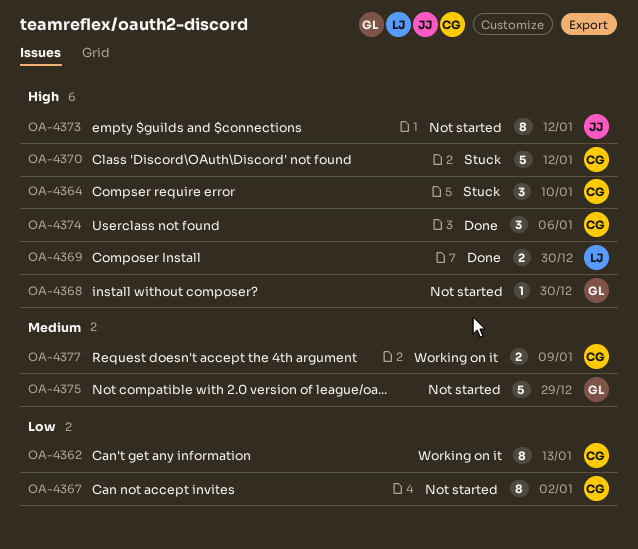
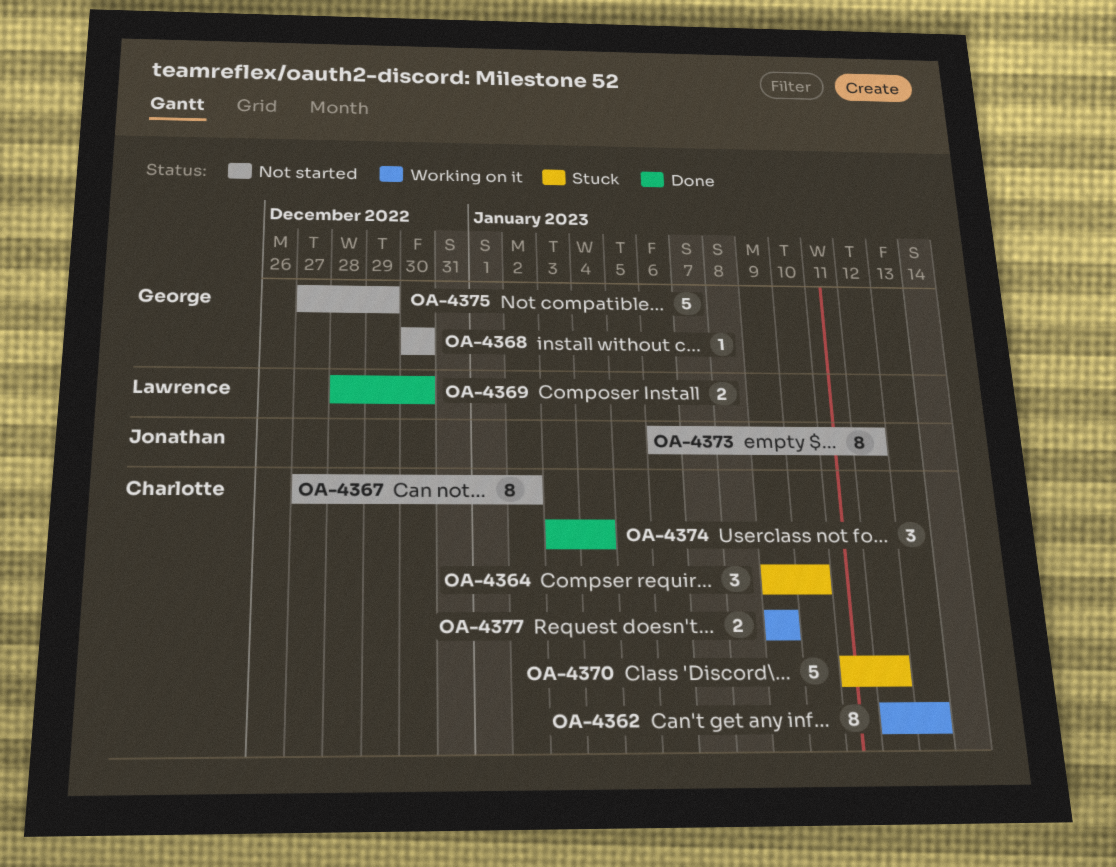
OA-4374, due: Jan 6 -> Jan 4

